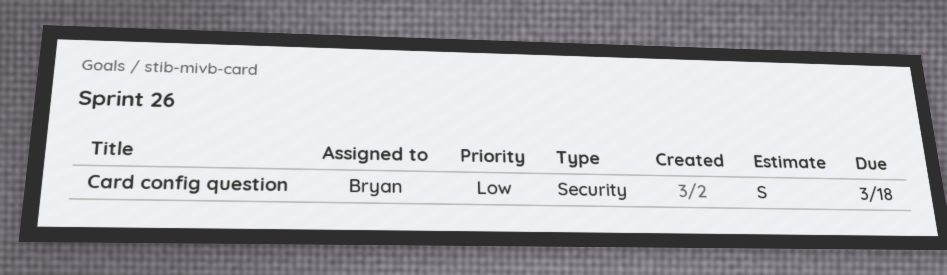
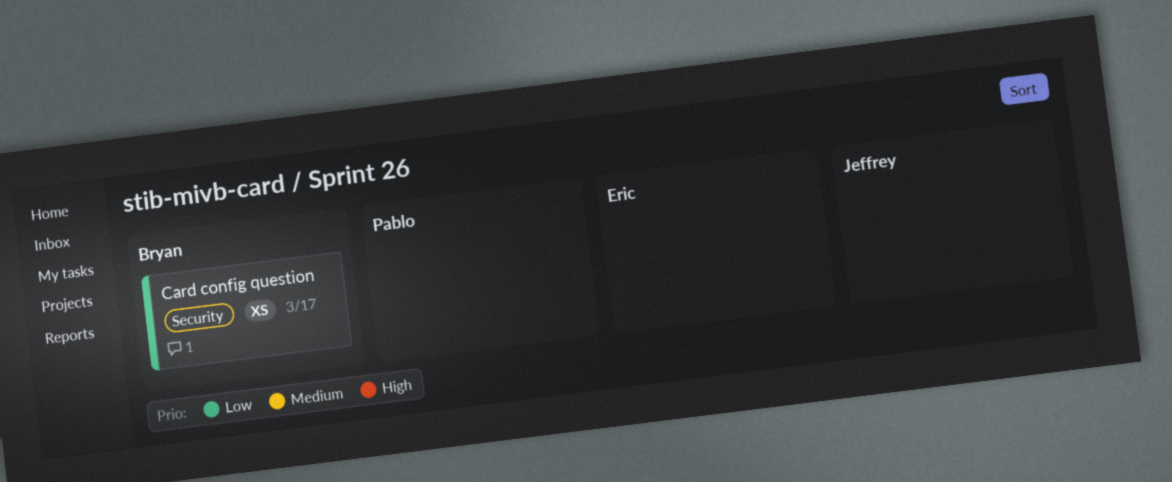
Card config question, estimate: S -> XS
Card config question, due: Mar 18 -> Mar 17

